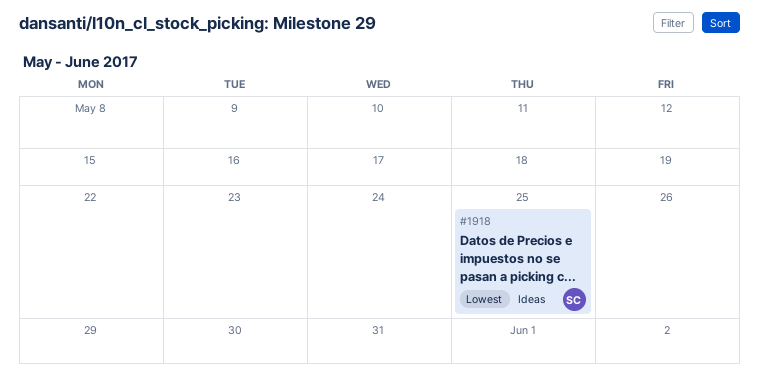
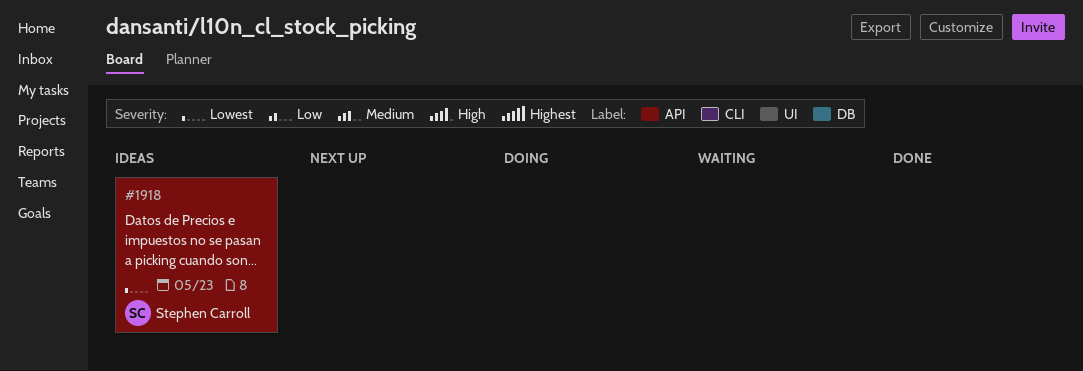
#1918, due: May 25 -> May 23

